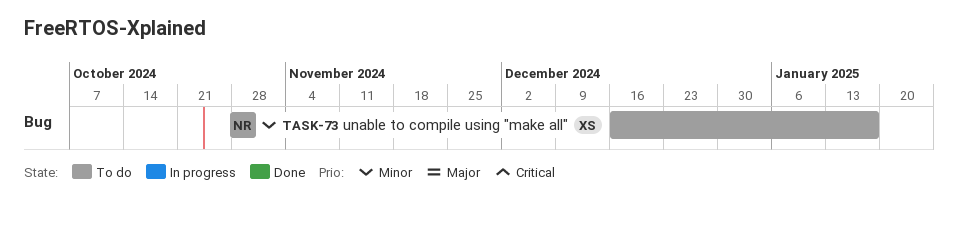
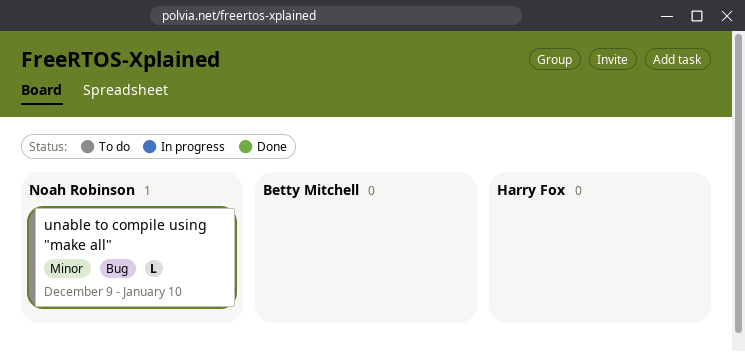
unable to compile using "make all", estimate: XS -> L
unable to compile using "make all", start: Dec 16 -> Dec 9
unable to compile using "make all", due: Jan 17 -> Jan 10

